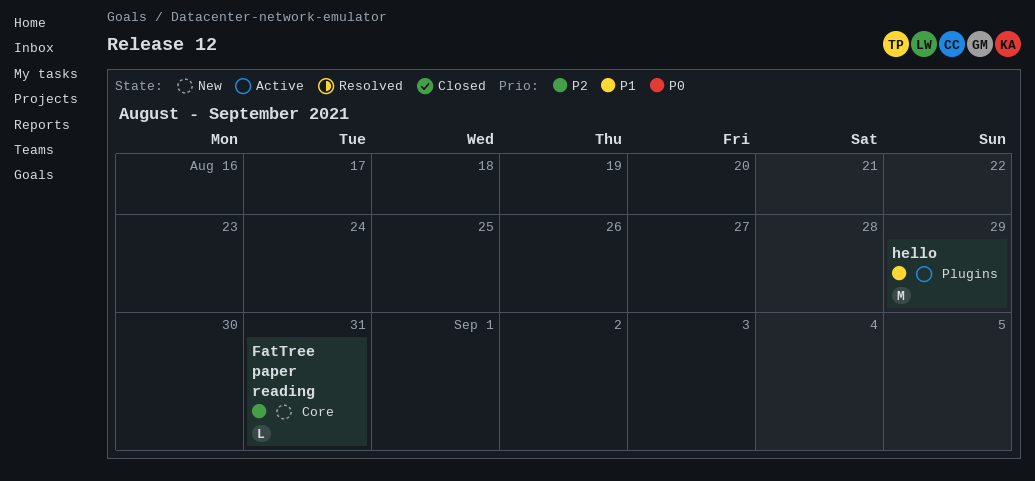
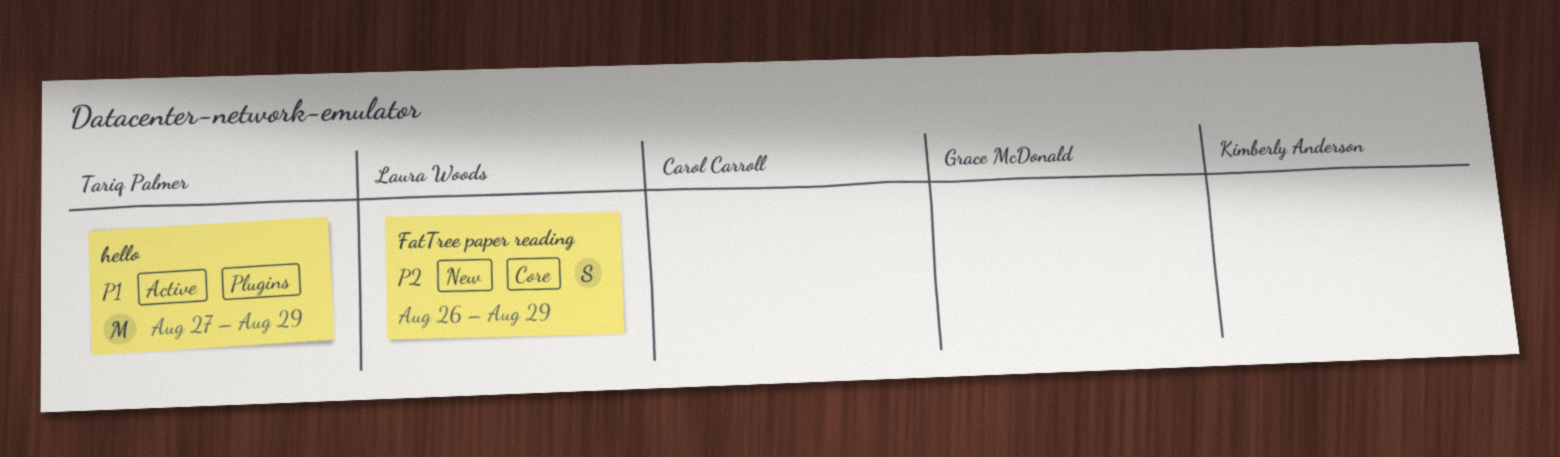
FatTree paper reading, estimate: L -> S
FatTree paper reading, due: Aug 31 -> Aug 29

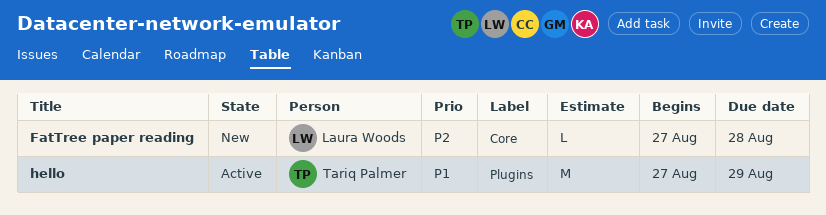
FatTree paper reading, estimate: S -> L
FatTree paper reading, start: Aug 26 -> Aug 27
FatTree paper reading, due: Aug 29 -> Aug 28

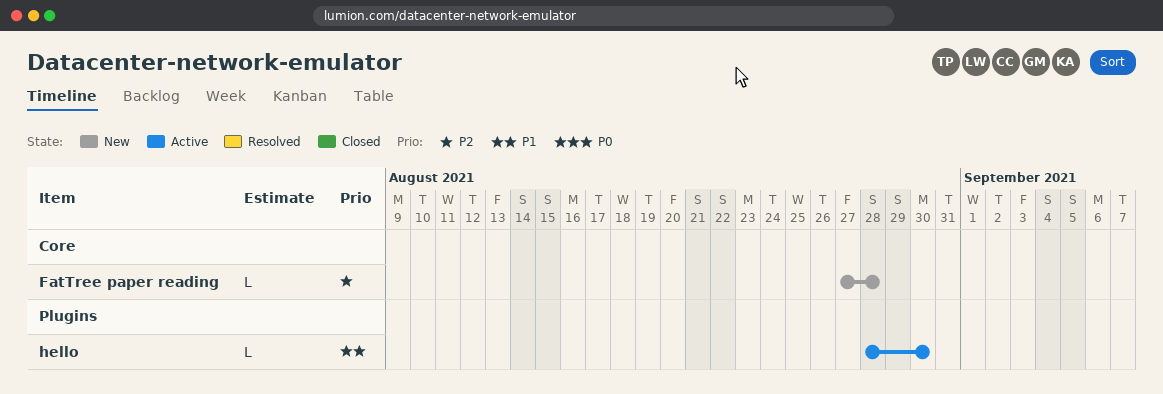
hello, estimate: M -> L
hello, start: Aug 27 -> Aug 28
hello, due: Aug 29 -> Aug 30

